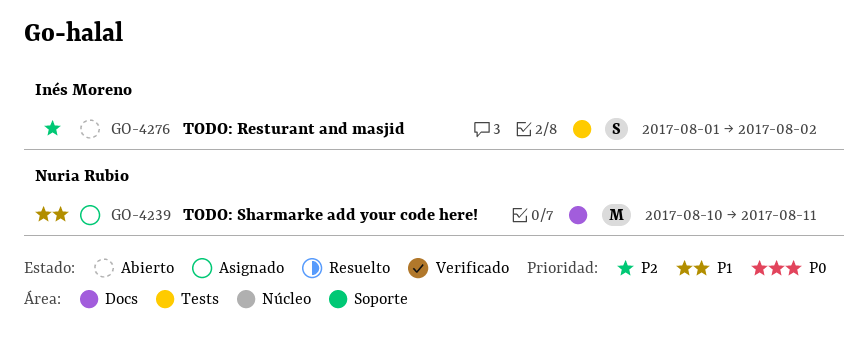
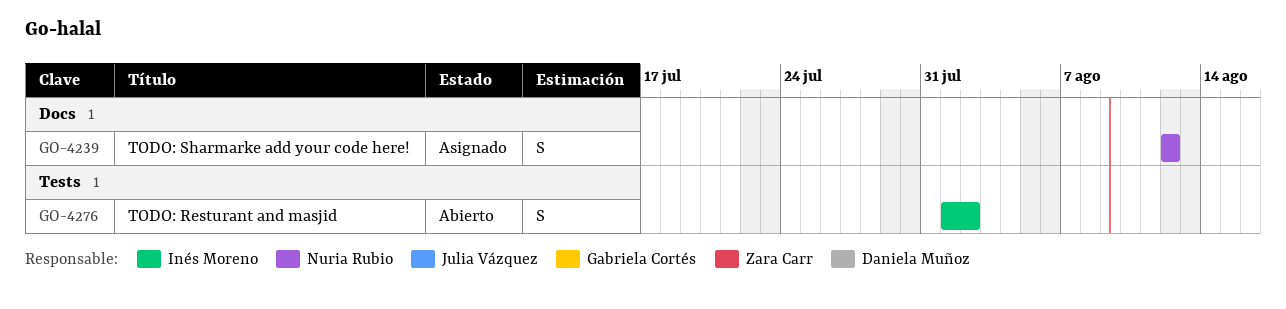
GO-4239, estimate: M -> S
GO-4239, start: Aug 10 -> Aug 12
GO-4239, due: Aug 11 -> Aug 12

